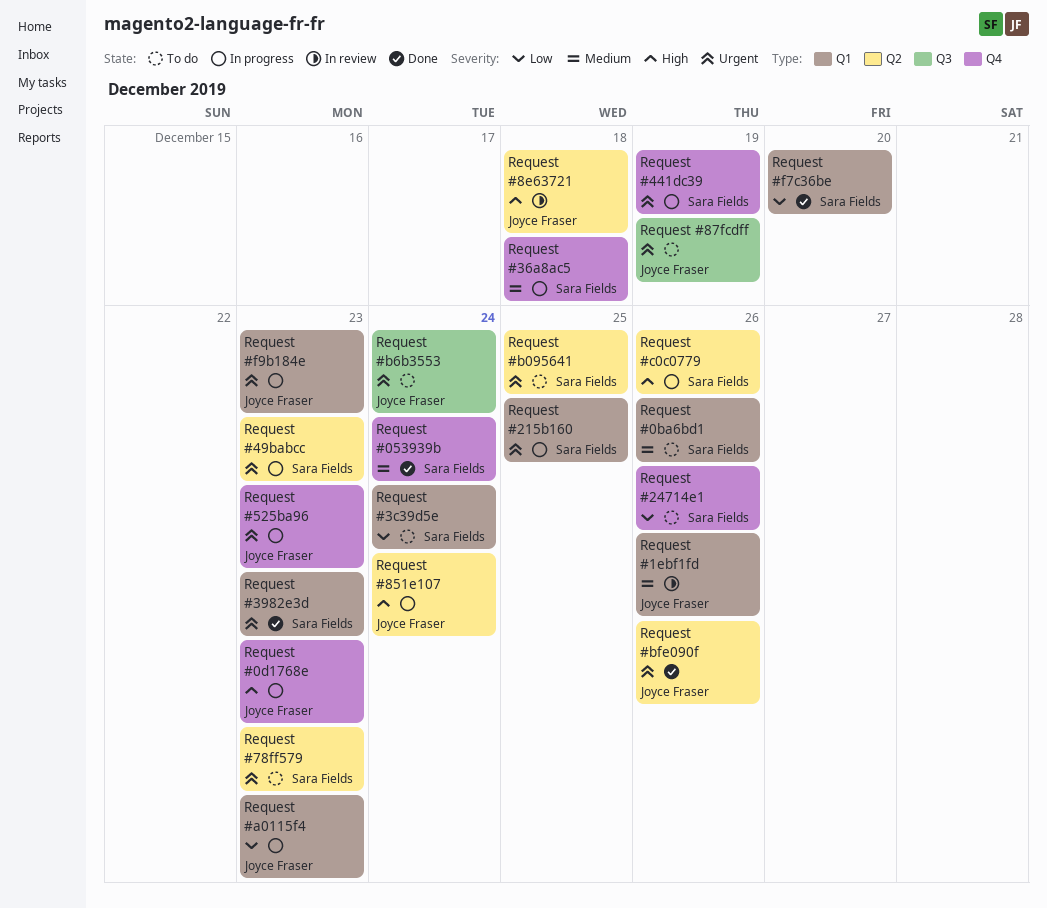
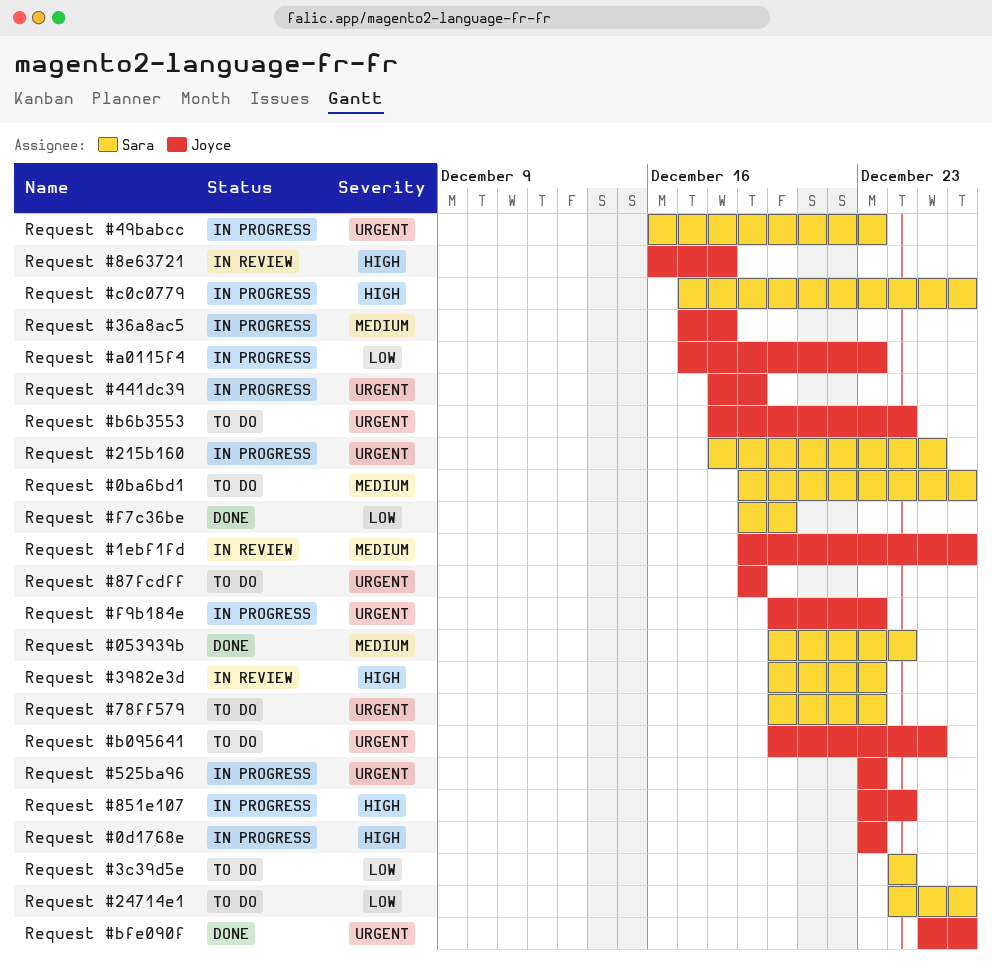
Request #36a8ac5, owner: Sara Fields -> Joyce Fraser
Request #3982e3d, status: Done -> In review
Request #3982e3d, priority: Urgent -> High
Request #441dc39, owner: Sara Fields -> Joyce Fraser
Request #b095641, owner: Sara Fields -> Joyce Fraser

